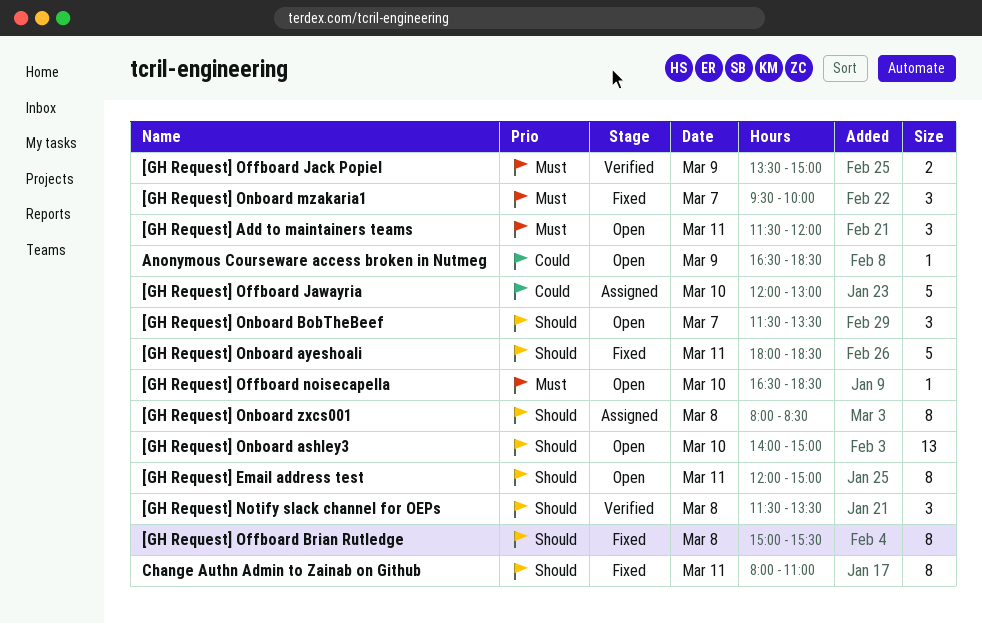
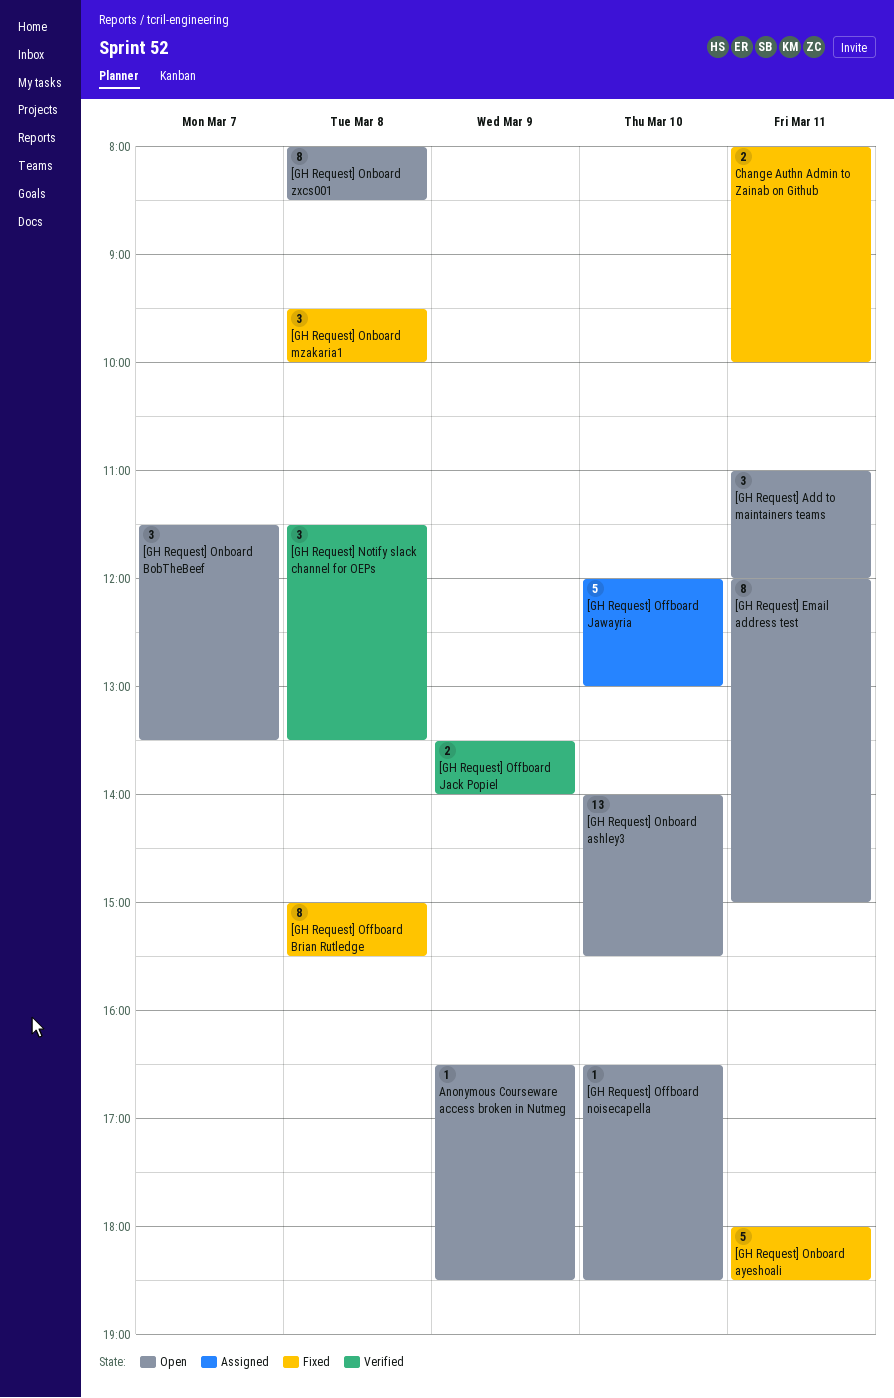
[GH Request] Add to maintainers teams, begins: 11:30 -> 11:00
[GH Request] Offboard Jack Popiel, ends: 15:00 -> 14:00
[GH Request] Onboard ashley3, ends: 15:00 -> 15:30
[GH Request] Onboard mzakaria1, day: Mar 7 -> Mar 8
[GH Request] Onboard zxcs001, status: Assigned -> Open
Change Authn Admin to Zainab on Github, estimate: 8 -> 2
Change Authn Admin to Zainab on Github, ends: 11:00 -> 10:00

